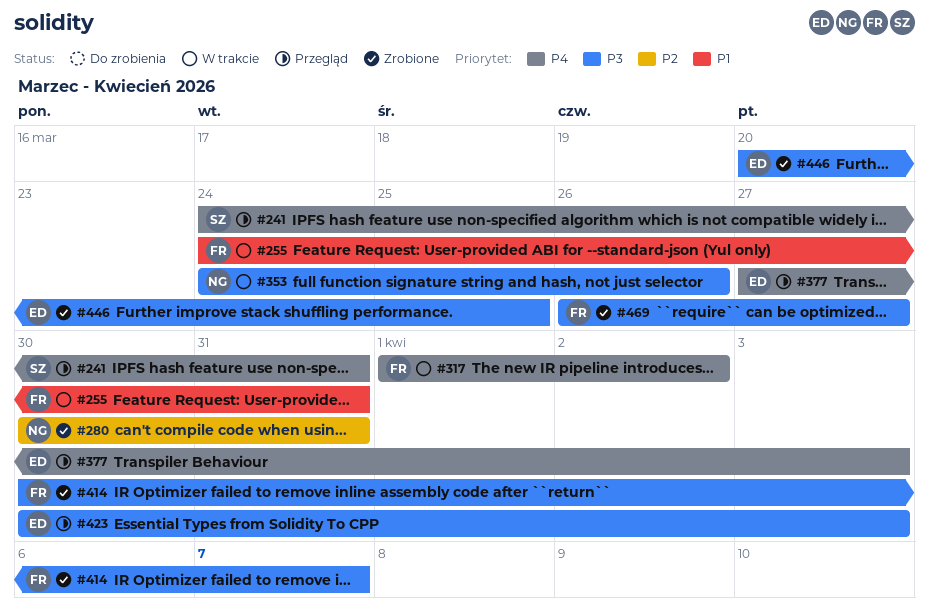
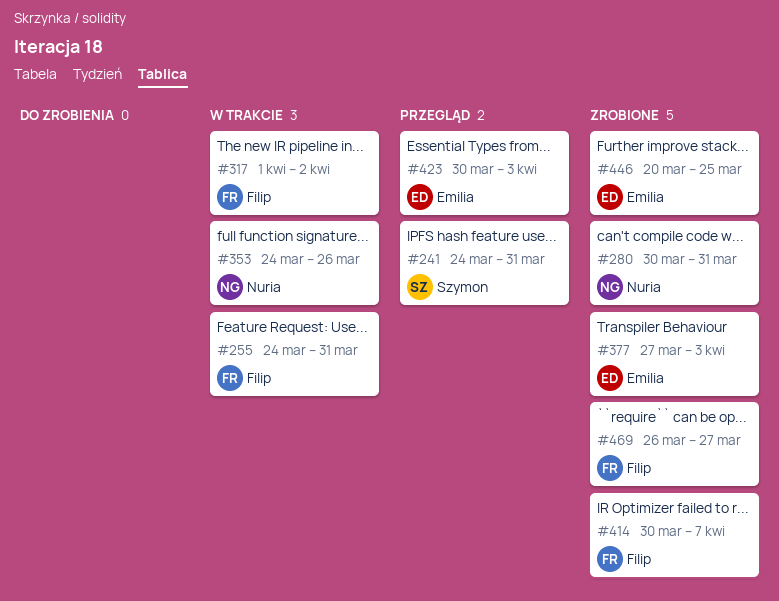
#377, status: Przegląd -> Zrobione

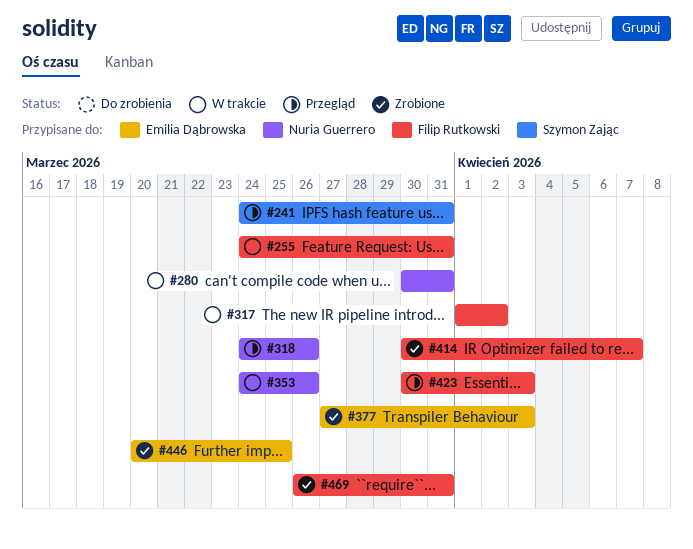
#280, status: Zrobione -> W trakcie
#318: none -> present
#423, owner: Emilia Dąbrowska -> Filip Rutkowski
#469, due: Mar 27 -> Mar 31

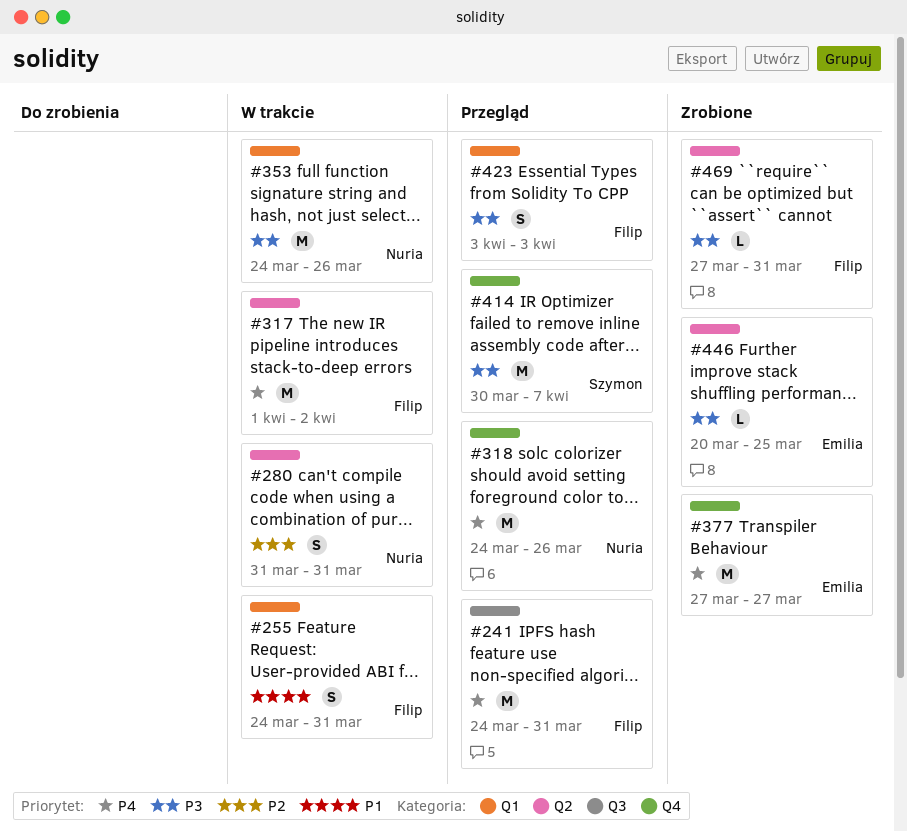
#241, owner: Szymon Zając -> Filip Rutkowski
#280, start: Mar 30 -> Mar 31
#377, due: Apr 3 -> Mar 27
#414, status: Zrobione -> Przegląd
#414, owner: Filip Rutkowski -> Szymon Zając
#423, start: Mar 30 -> Apr 3
#469, start: Mar 26 -> Mar 27

